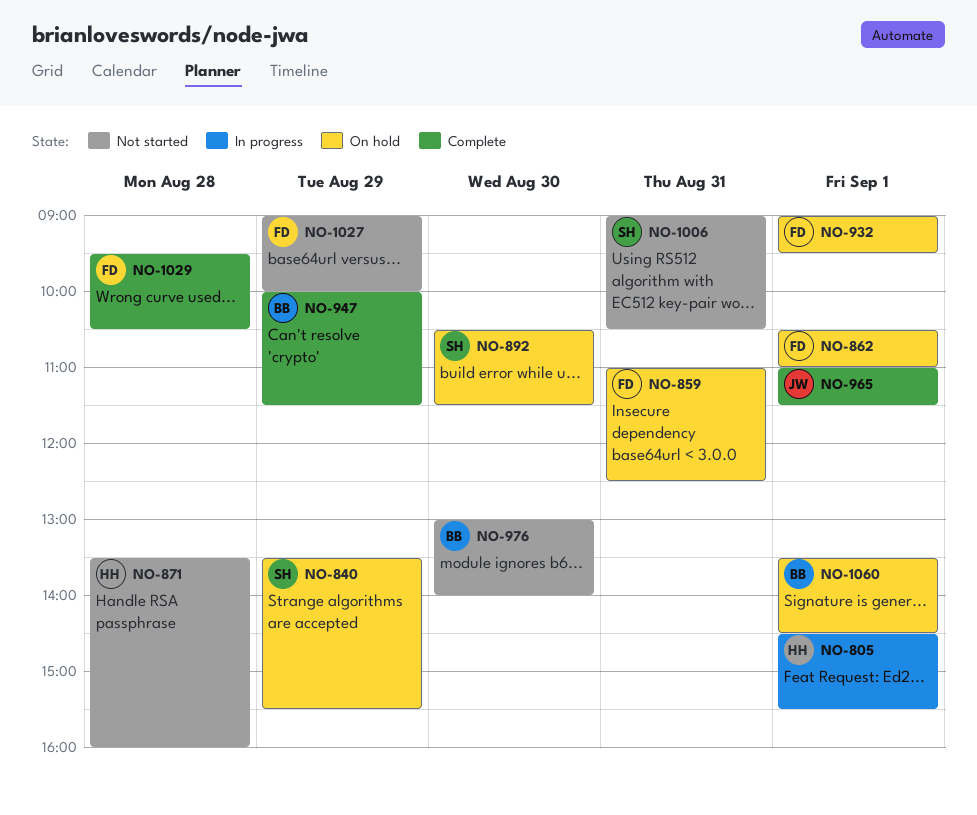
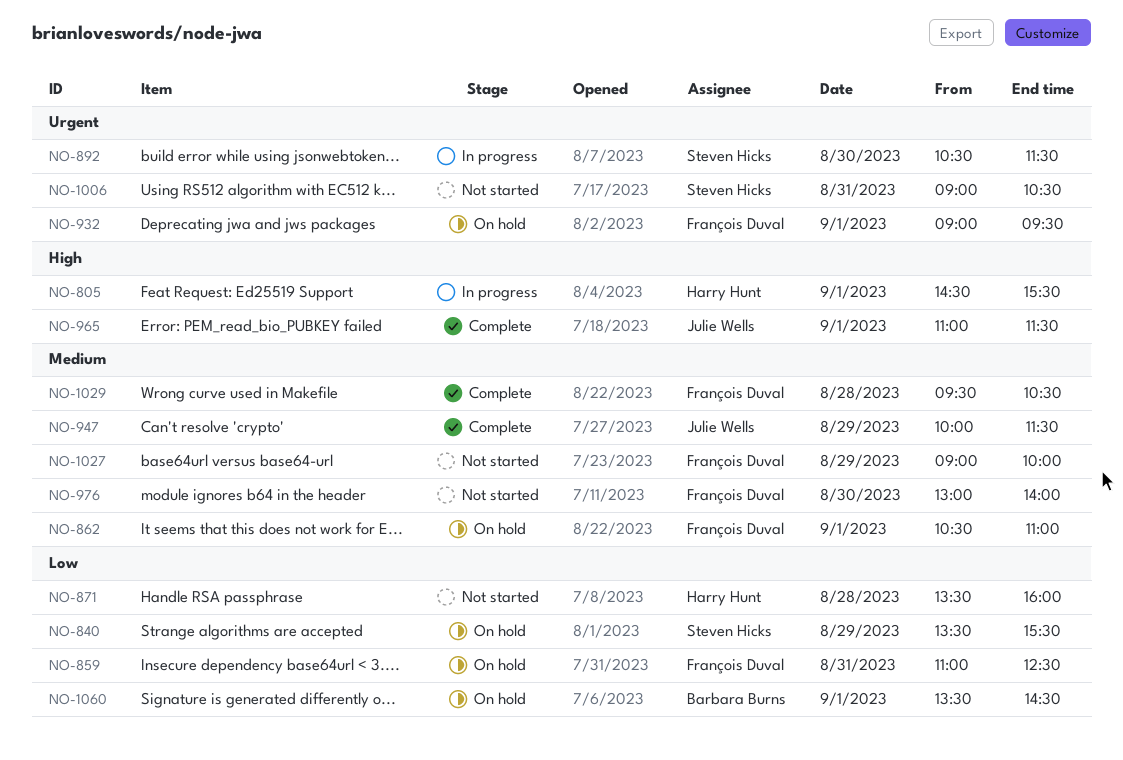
NO-892, status: On hold -> In progress
NO-947, owner: Barbara Burns -> Julie Wells
NO-976, owner: Barbara Burns -> François Duval

